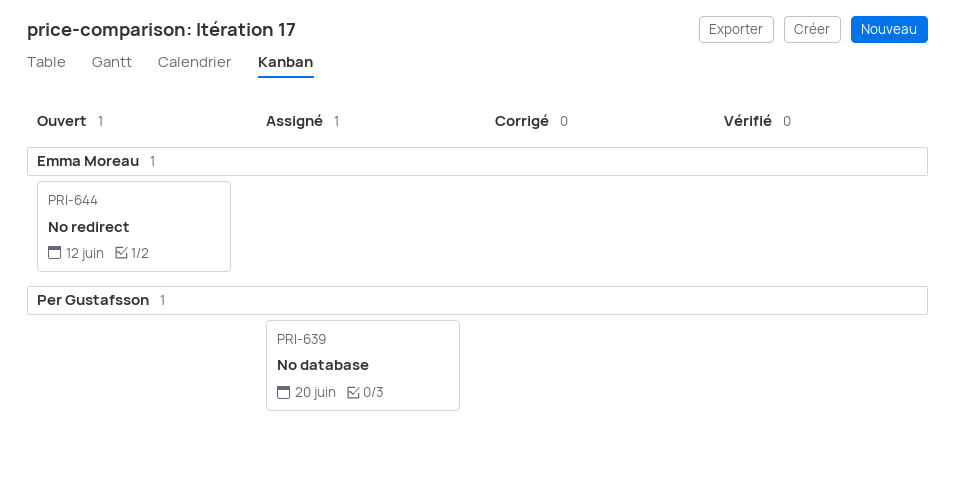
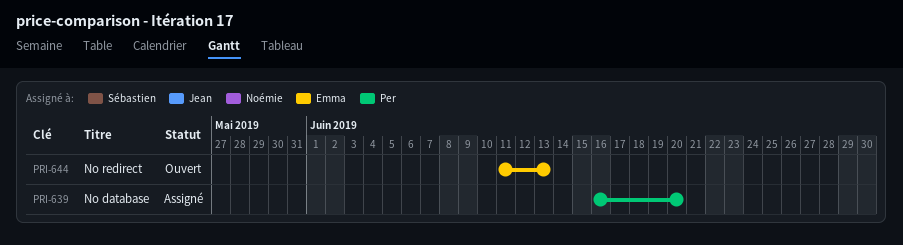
PRI-644, due: Jun 12 -> Jun 13

